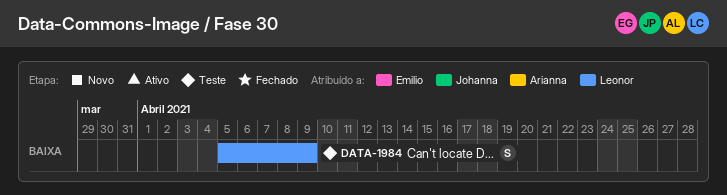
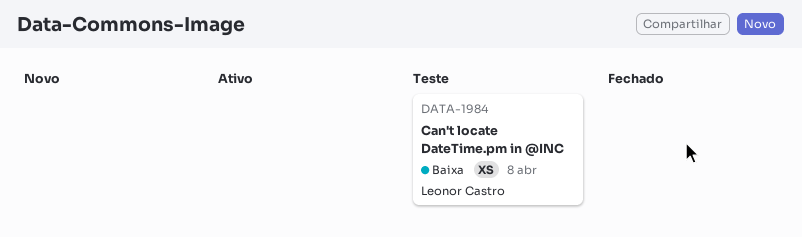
DATA-1984, estimate: S -> XS
DATA-1984, due: Apr 9 -> Apr 8

